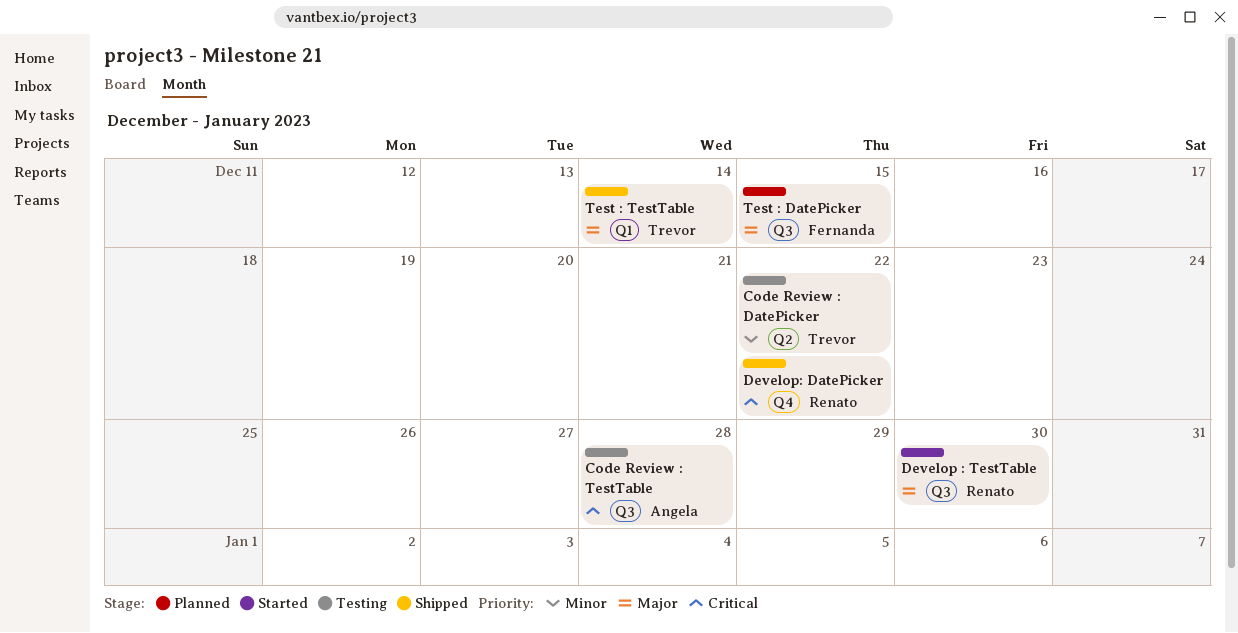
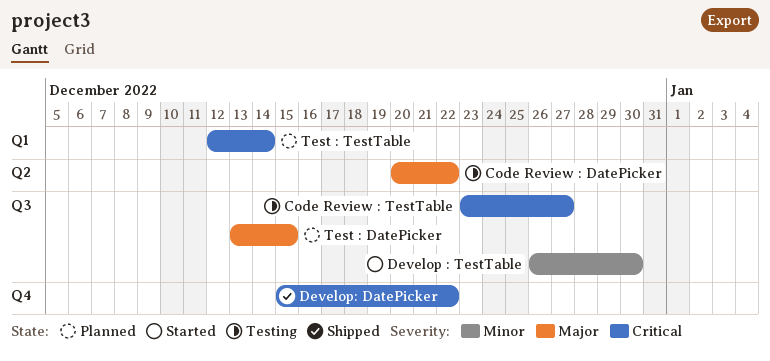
Code Review : DatePicker, priority: Minor -> Major
Code Review : TestTable, due: Dec 28 -> Dec 27
Develop : TestTable, priority: Major -> Minor
Test : TestTable, status: Shipped -> Planned
Test : TestTable, priority: Major -> Critical

